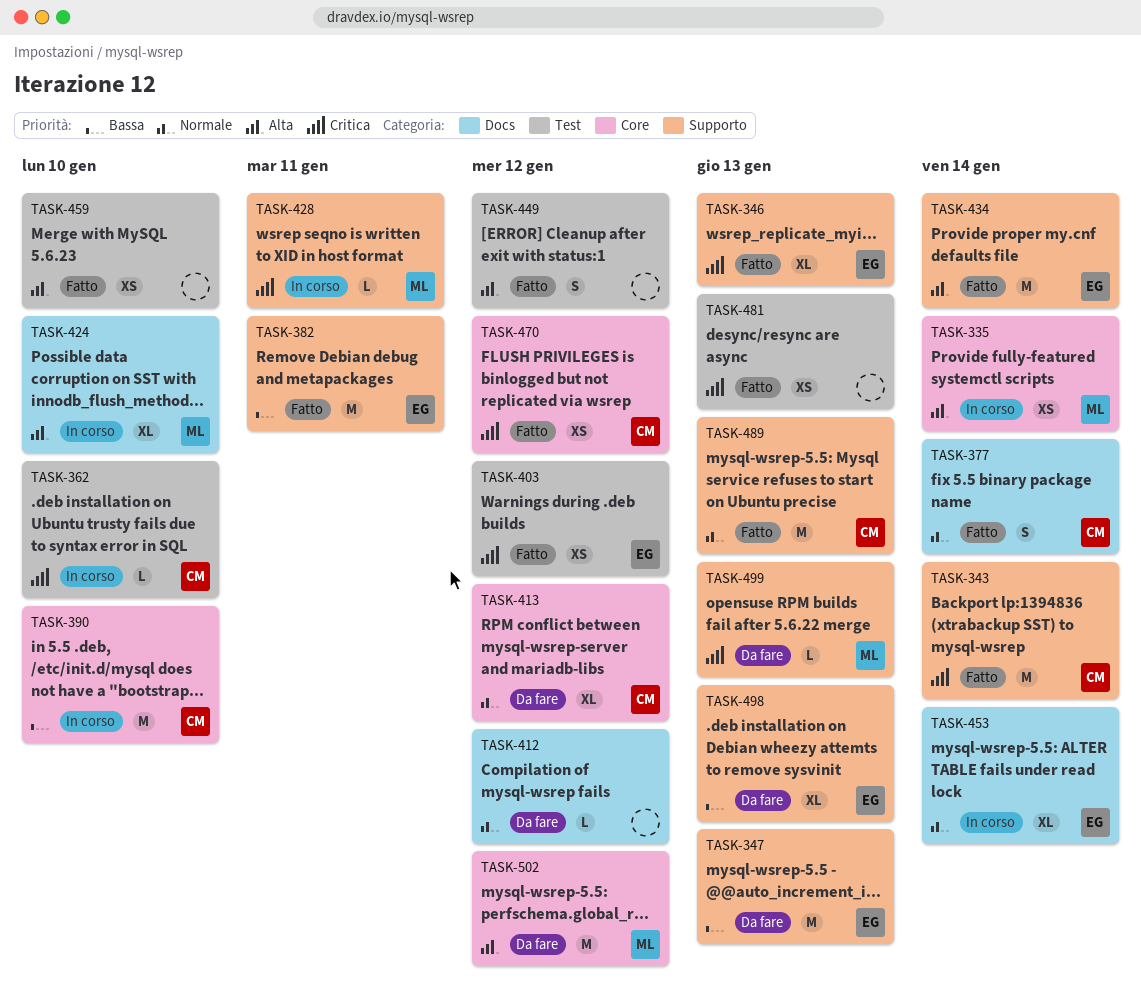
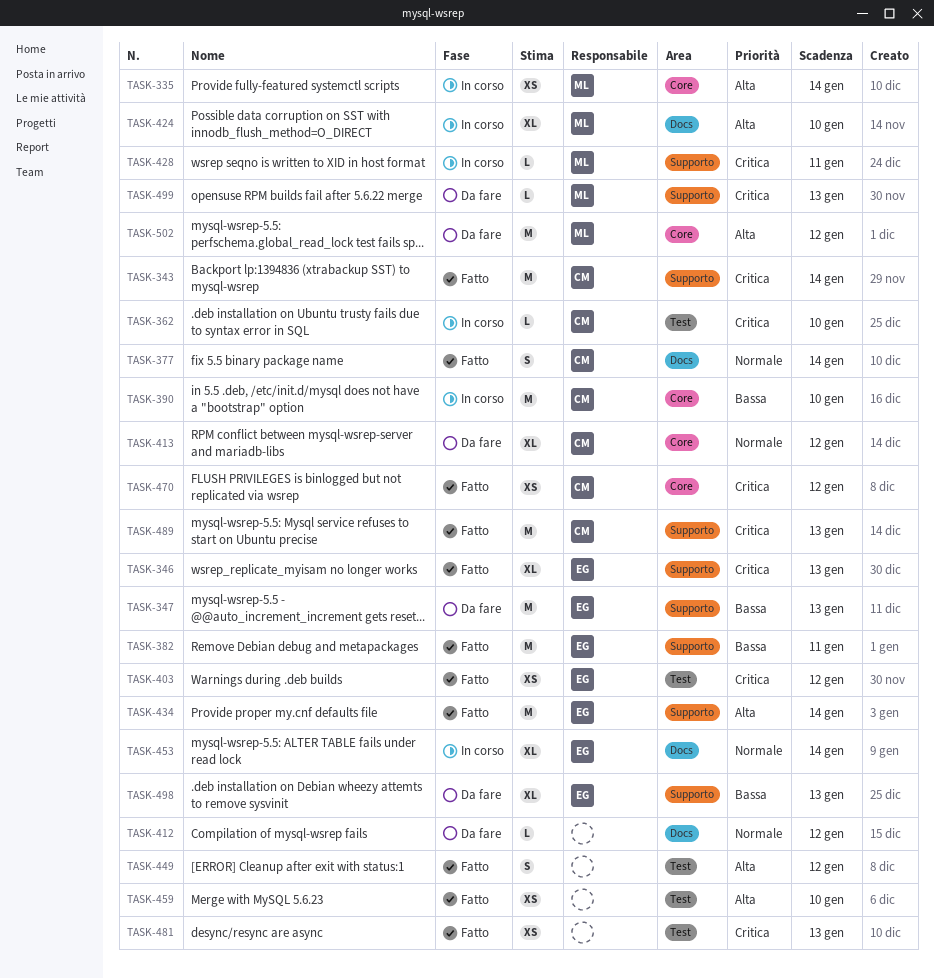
TASK-489, priority: Normale -> Critica

